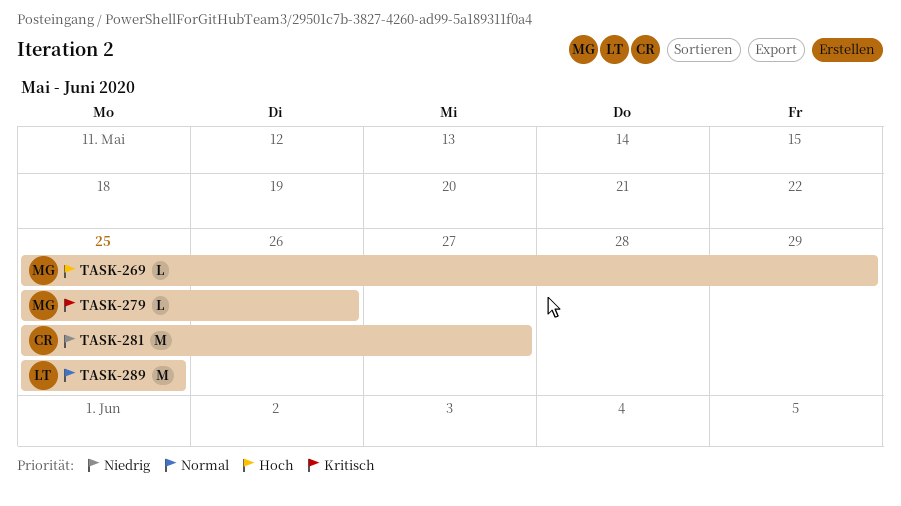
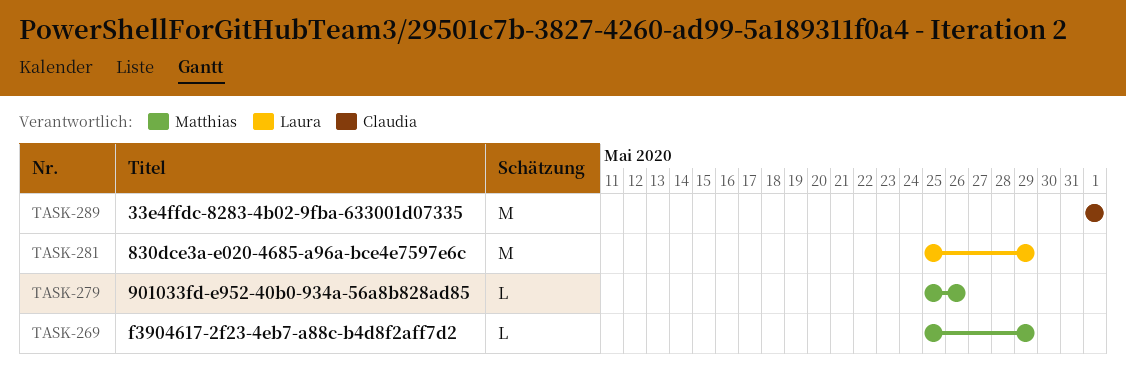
TASK-281, owner: Claudia -> Laura
TASK-281, due: May 27 -> May 29
TASK-289, owner: Laura -> Claudia
TASK-289, start: May 25 -> Jun 1
TASK-289, due: May 25 -> Jun 1

